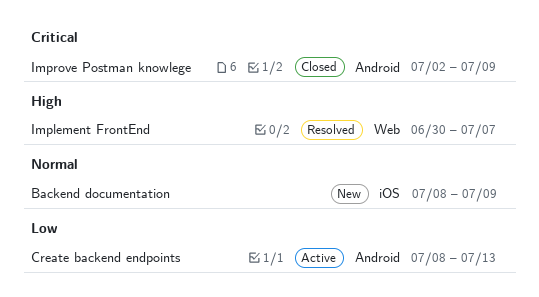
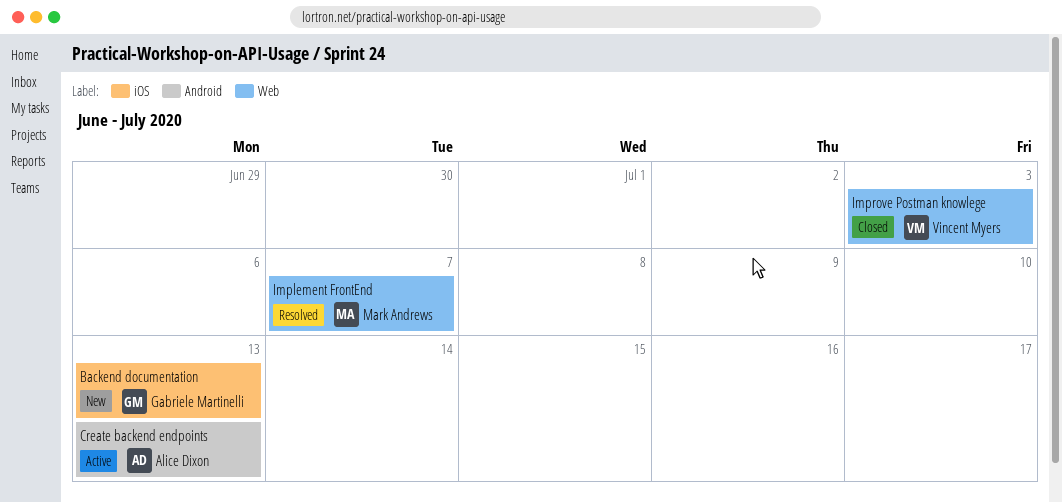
Backend documentation, due: Jul 9 -> Jul 13
Improve Postman knowlege, label: Android -> Web
Improve Postman knowlege, due: Jul 9 -> Jul 3

